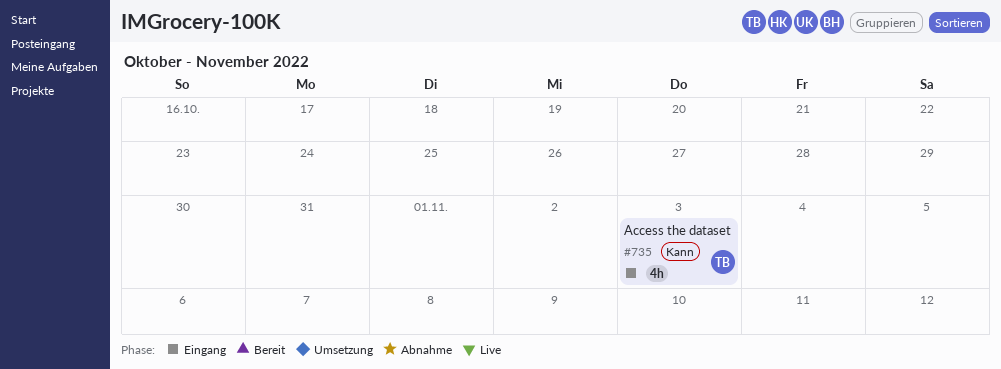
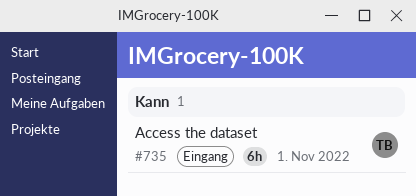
#735, estimate: 4h -> 6h
#735, due: Nov 3 -> Nov 1

